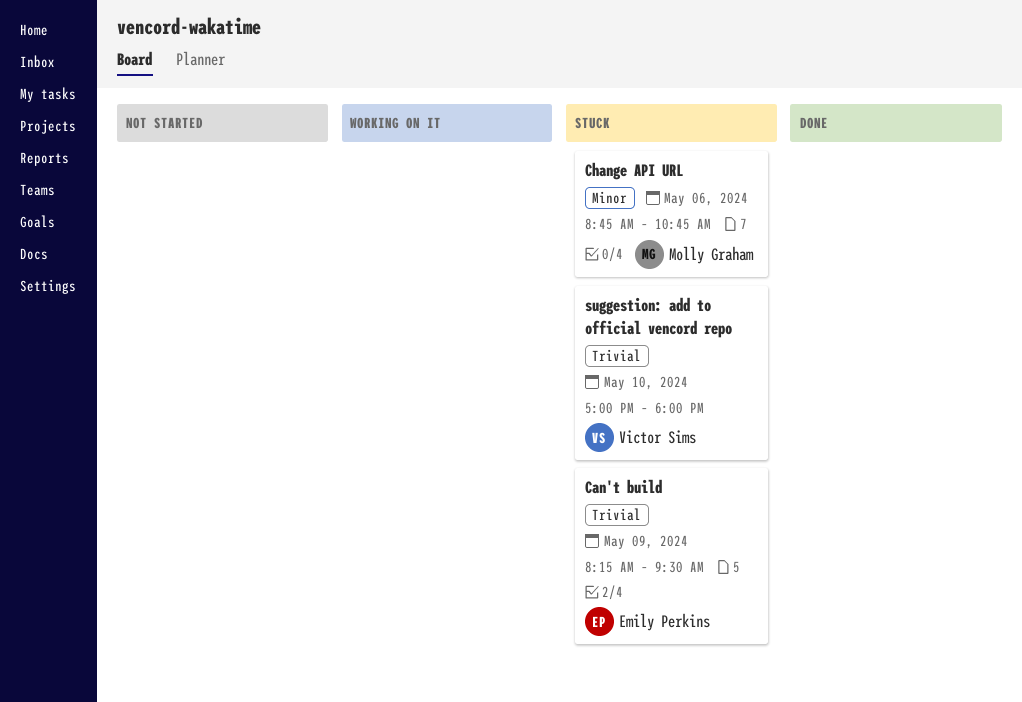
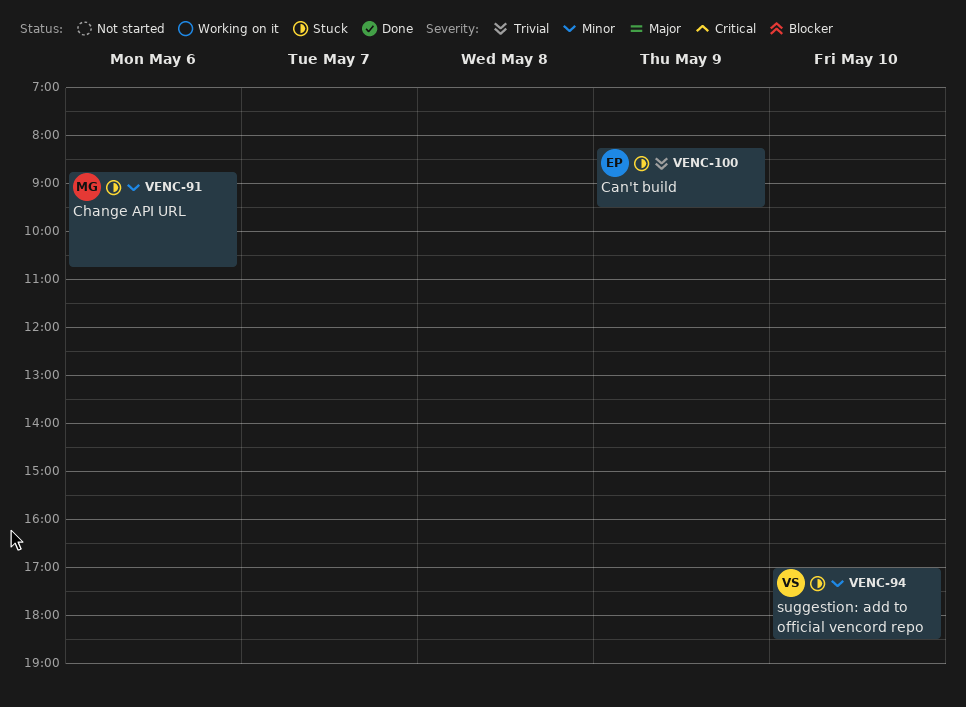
suggestion: add to official vencord repo, priority: Trivial -> Minor
suggestion: add to official vencord repo, ends: 18:00 -> 18:30

